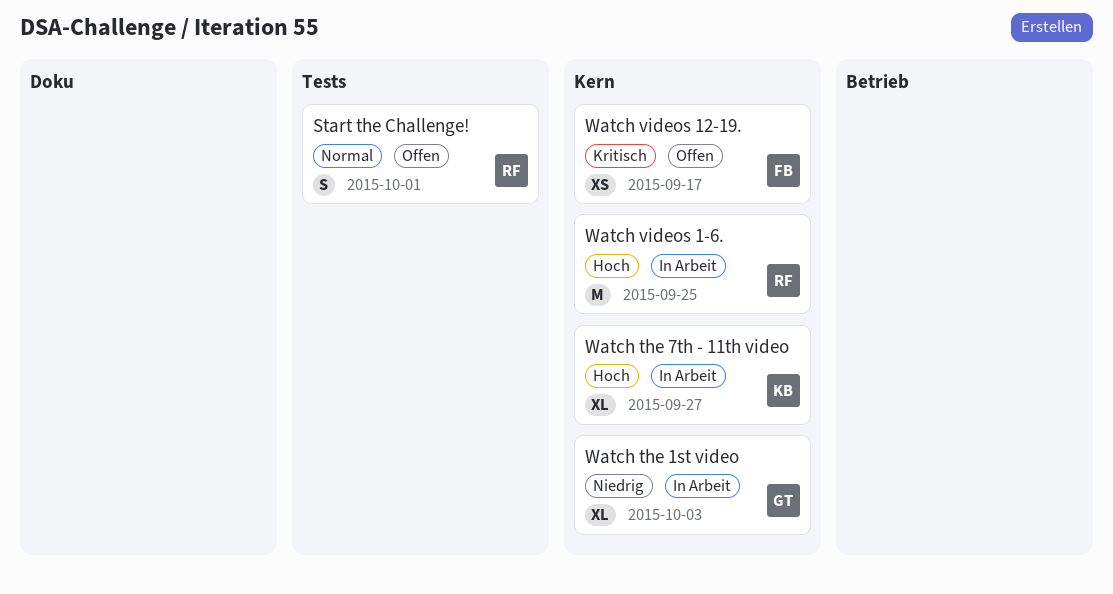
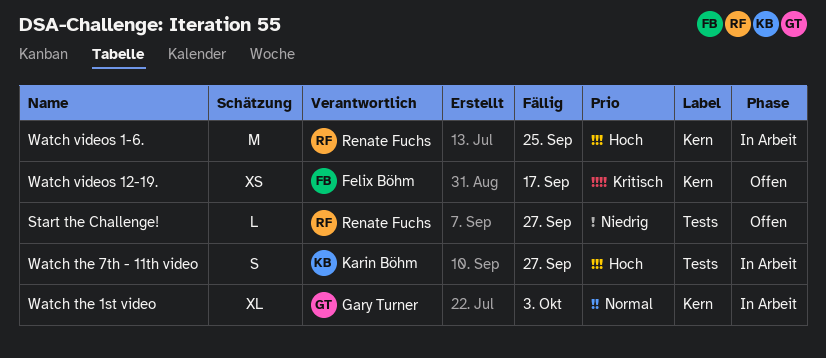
Start the Challenge!, priority: Normal -> Niedrig
Start the Challenge!, estimate: S -> L
Start the Challenge!, due: Oct 1 -> Sep 27
Watch the 1st video, priority: Niedrig -> Normal
Watch the 7th - 11th video, label: Kern -> Tests
Watch the 7th - 11th video, estimate: XL -> S

